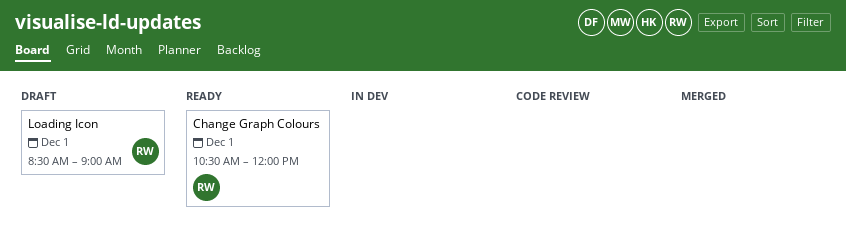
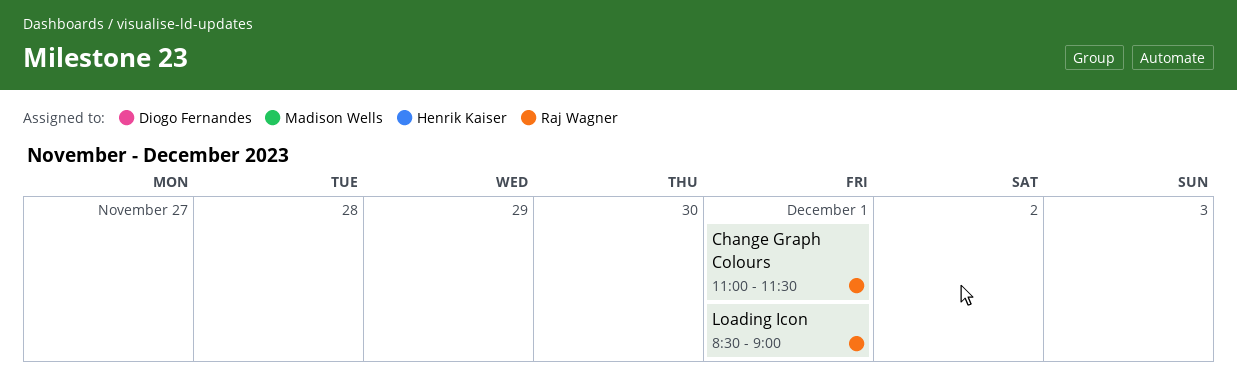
Change Graph Colours, begins: 10:30 -> 11:00
Change Graph Colours, ends: 12:00 -> 11:30

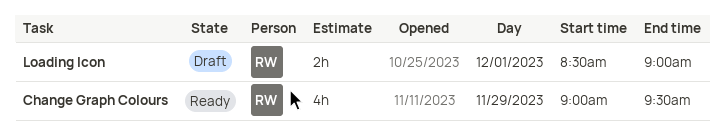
Change Graph Colours, day: Dec 1 -> Nov 29
Change Graph Colours, begins: 11:00 -> 09:00
Change Graph Colours, ends: 11:30 -> 09:30

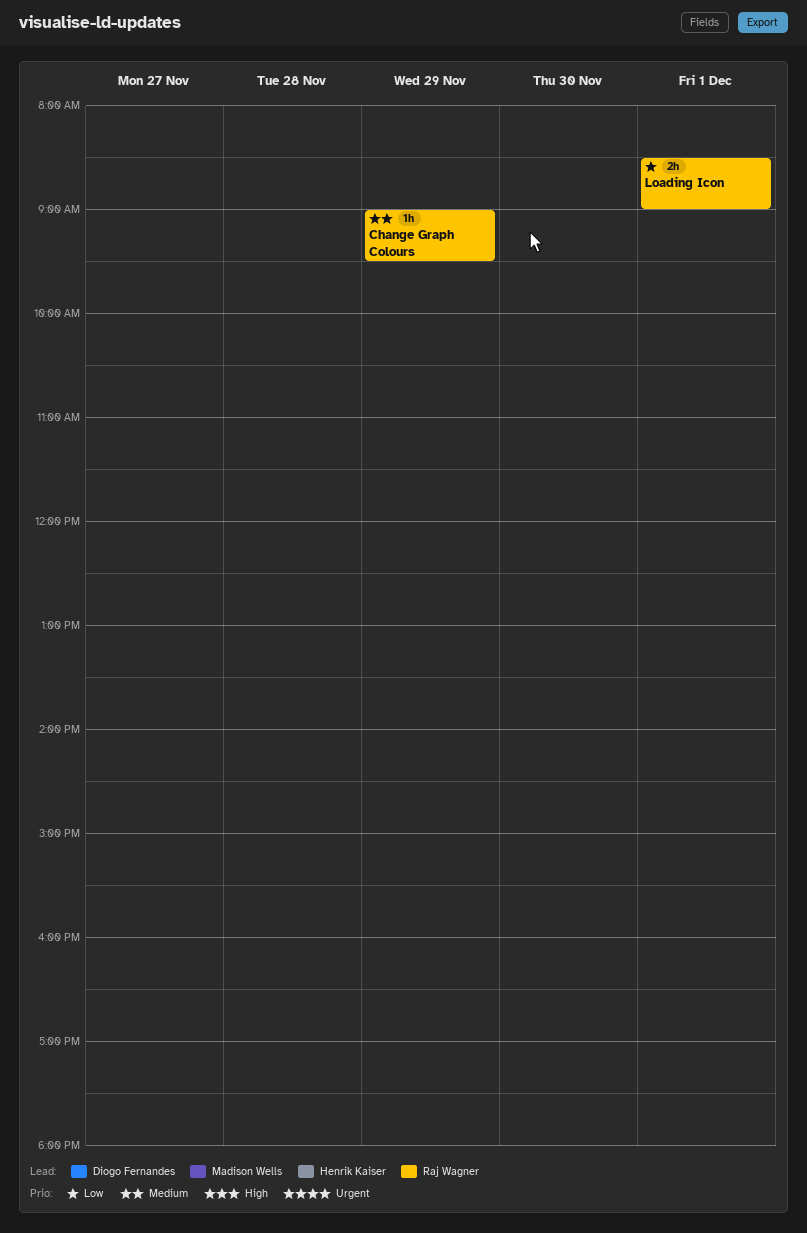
Change Graph Colours, estimate: 4h -> 1h

